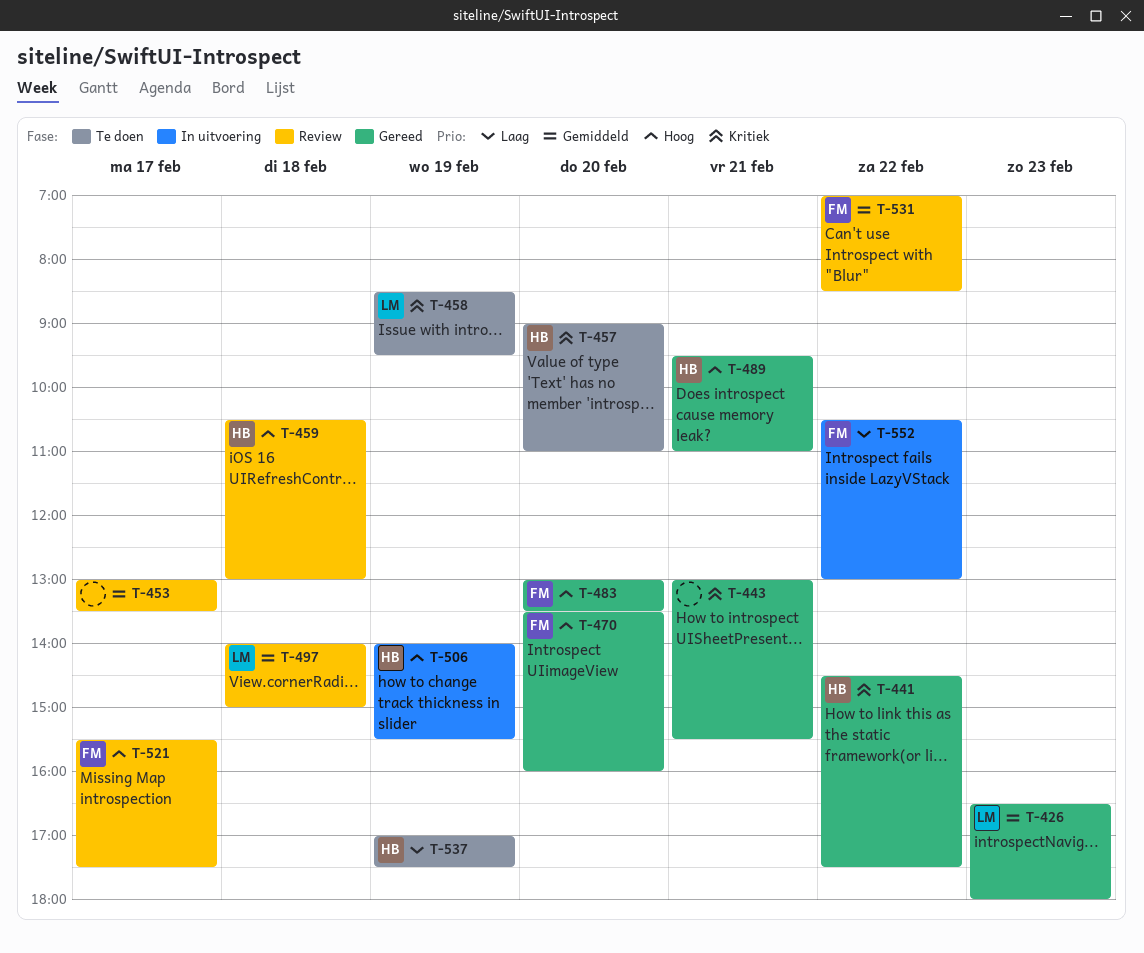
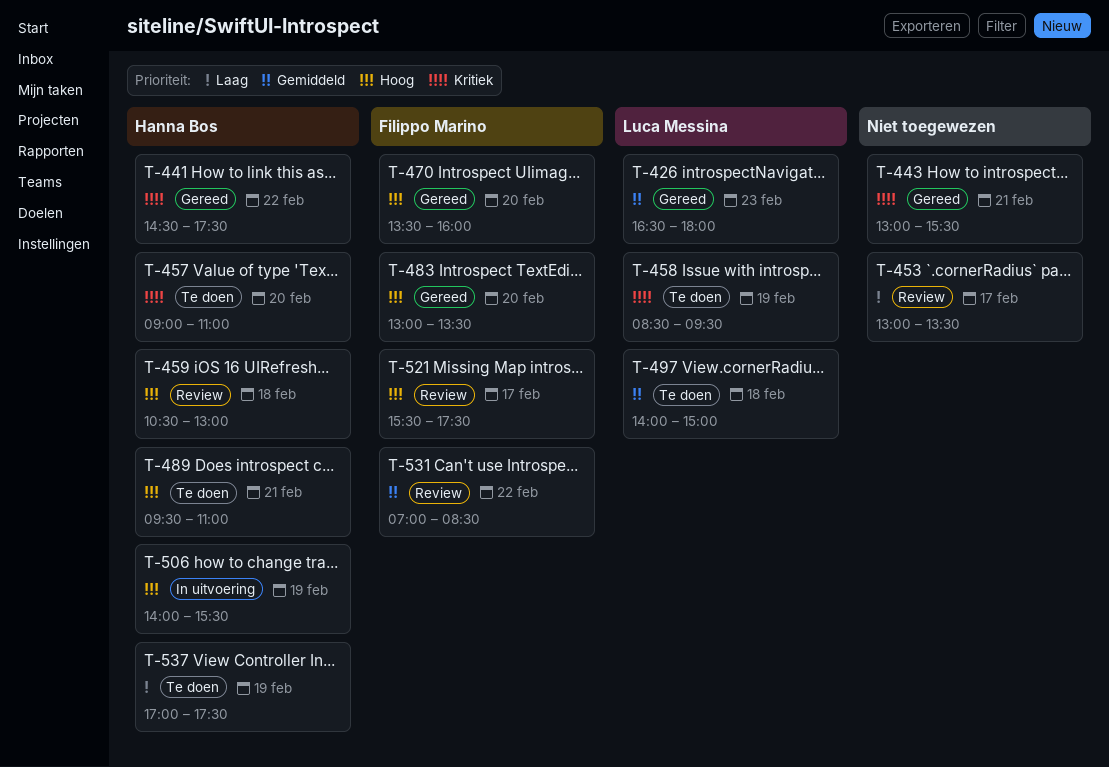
T-453, priority: Gemiddeld -> Laag
T-489, status: Gereed -> Te doen
T-497, status: Review -> Te doen
T-552: present -> none

